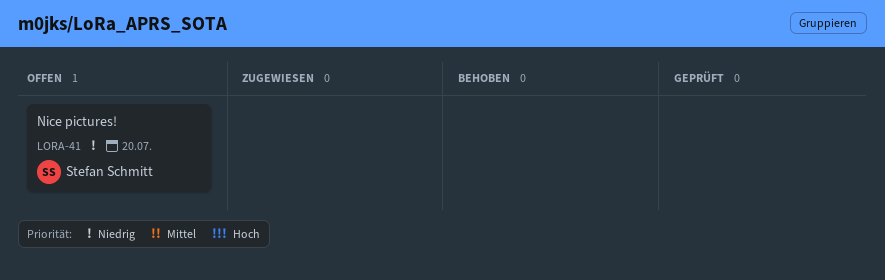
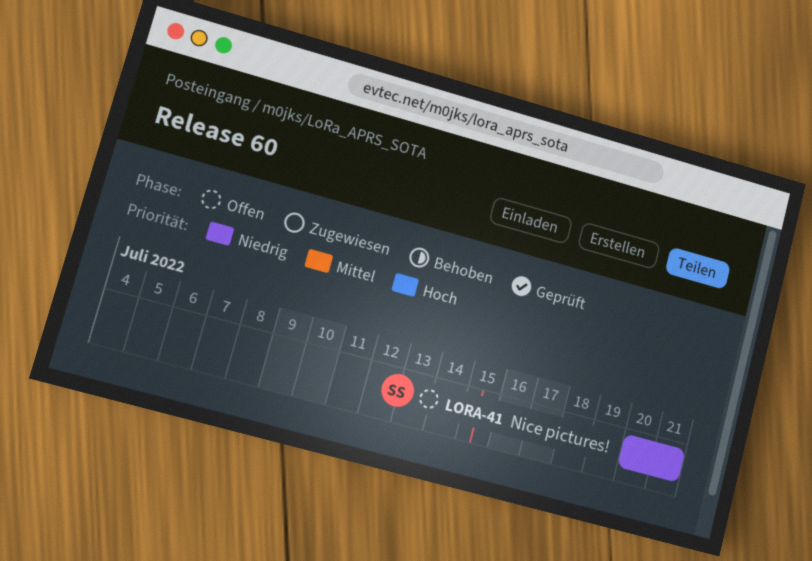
LORA-41, due: Jul 20 -> Jul 21

